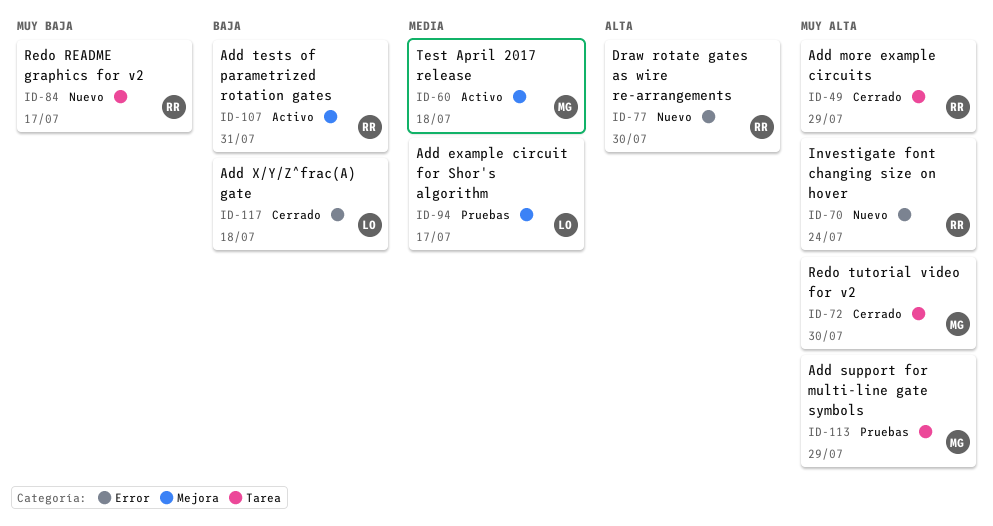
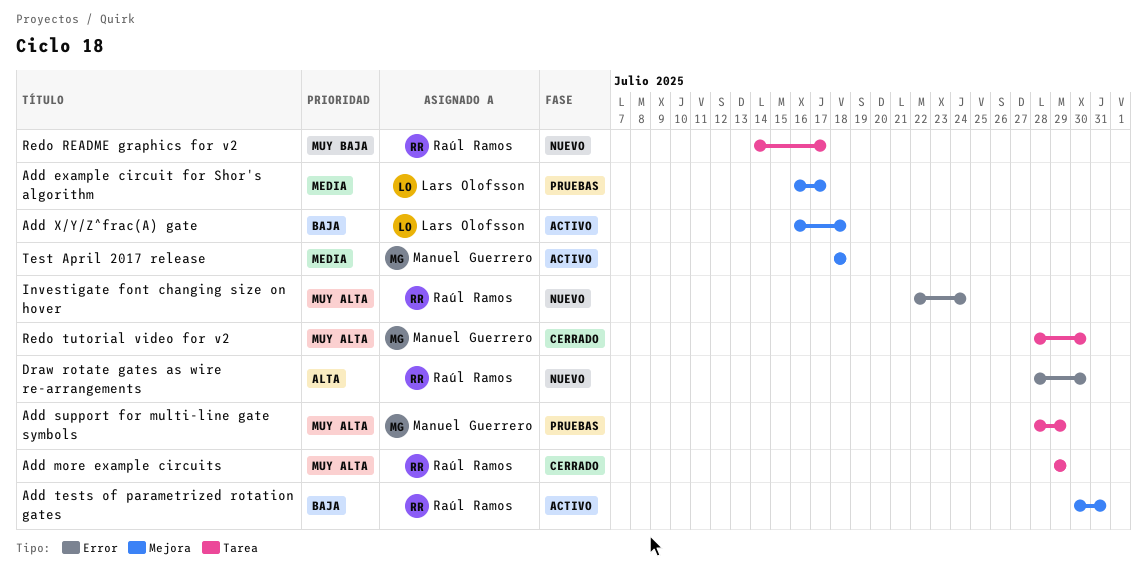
Add X/Y/Z^frac(A) gate, status: Cerrado -> Activo
Add X/Y/Z^frac(A) gate, label: Error -> Mejora

